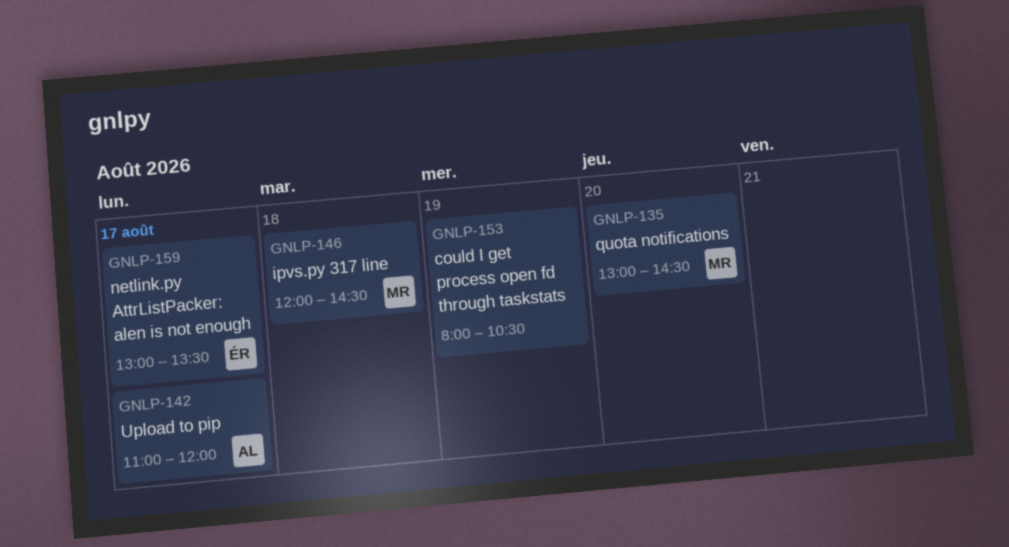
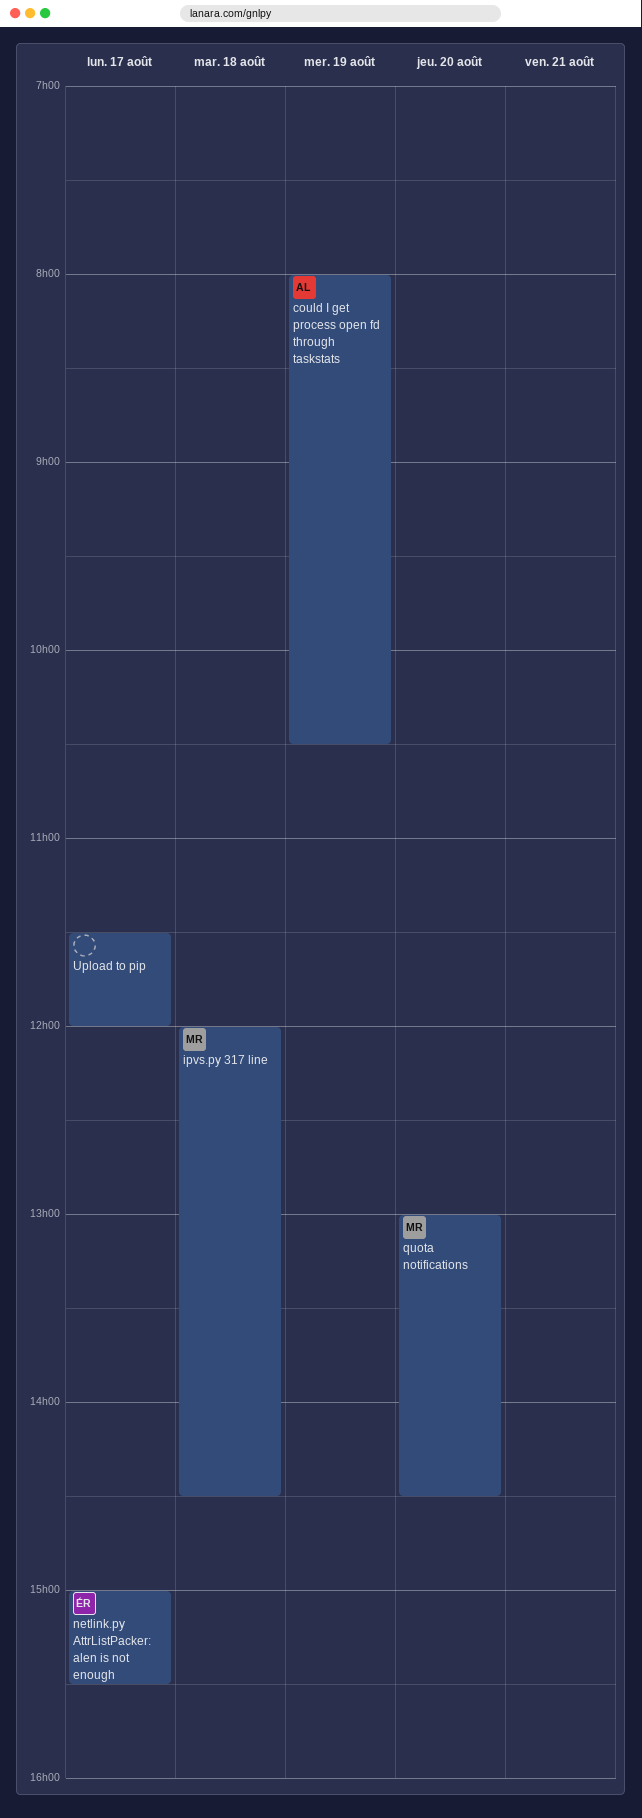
could I get process open fd through taskstats, owner: none -> AL
netlink.py AttrListPacker: alen is not enough, begins: 13:00 -> 15:00
netlink.py AttrListPacker: alen is not enough, ends: 13:30 -> 15:30
Upload to pip, owner: AL -> none
Upload to pip, begins: 11:00 -> 11:30

